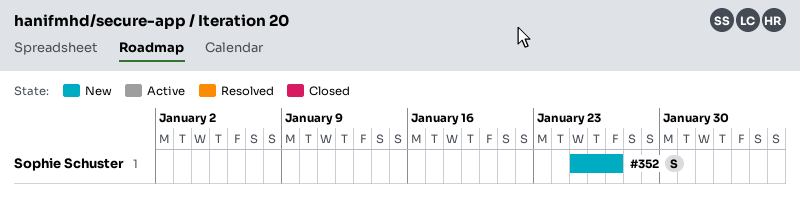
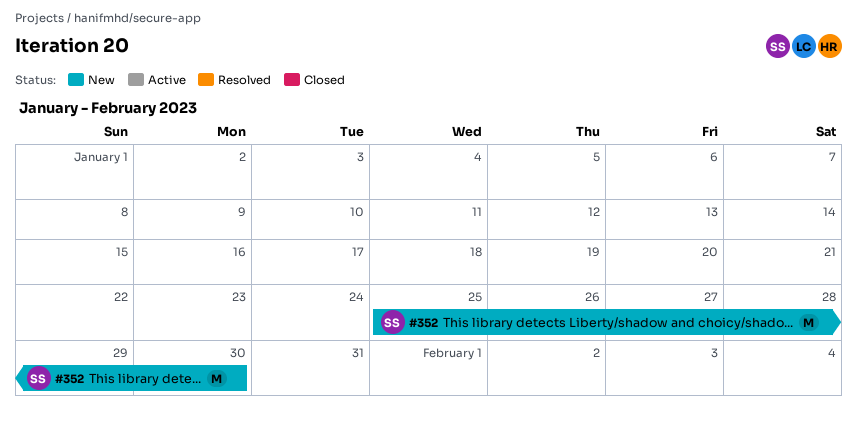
#352, estimate: S -> M
#352, due: Jan 27 -> Jan 30

